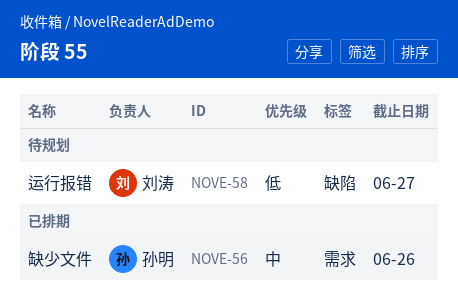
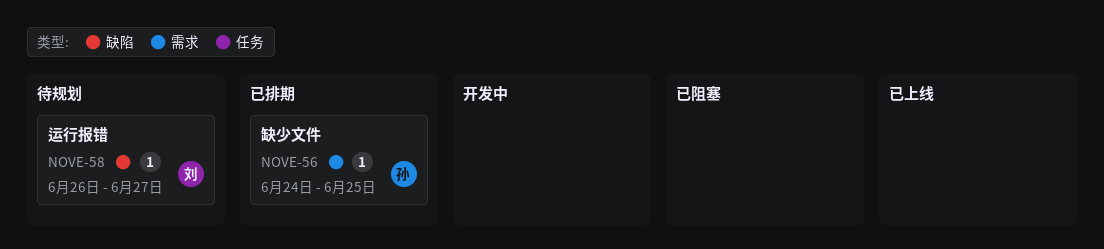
NOVE-56, due: Jun 26 -> Jun 25

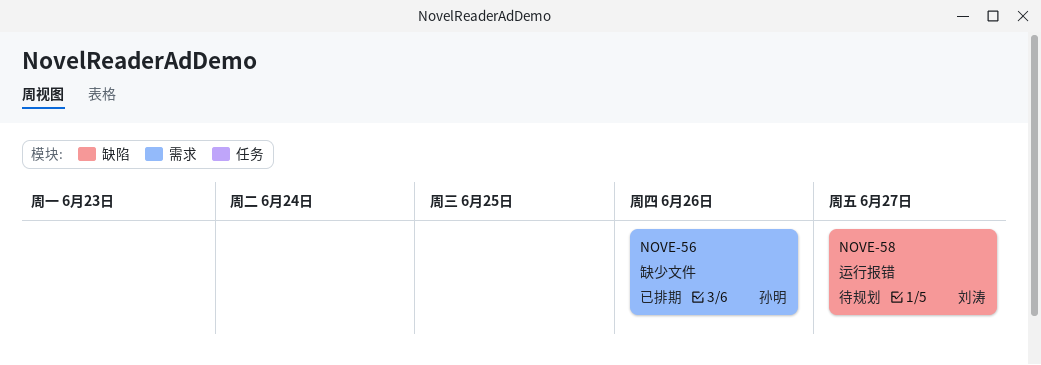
NOVE-56, due: Jun 25 -> Jun 26

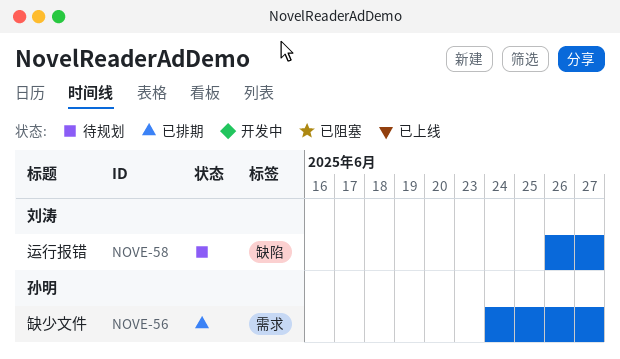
NOVE-56, due: Jun 26 -> Jun 27

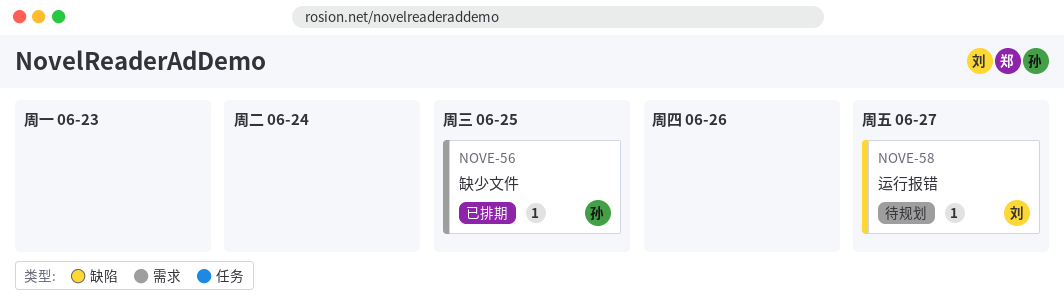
NOVE-56, due: Jun 27 -> Jun 25

